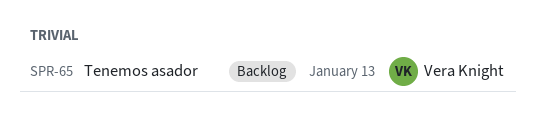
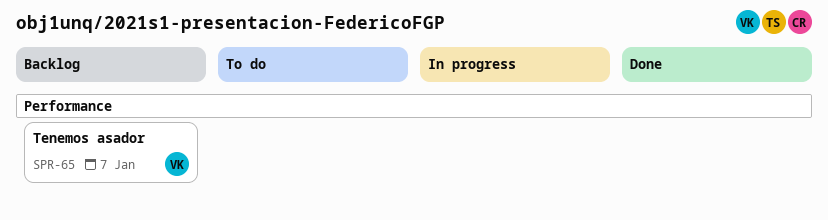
SPR-65, due: Jan 13 -> Jan 7

